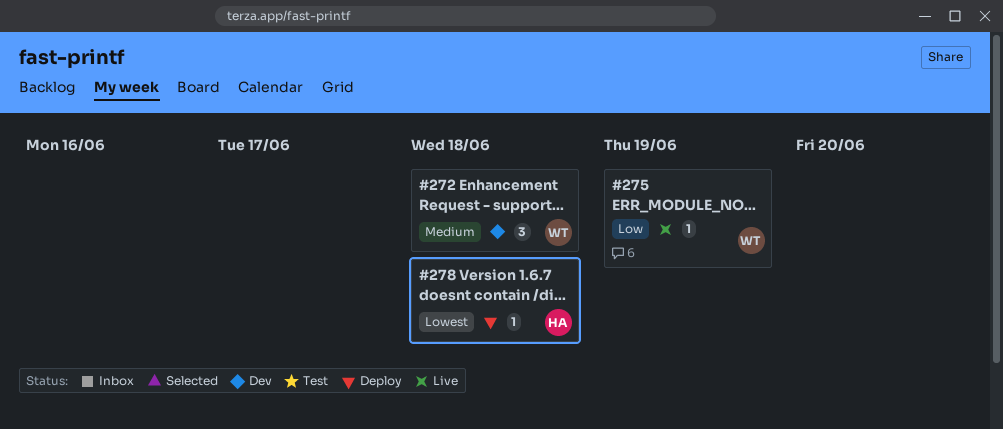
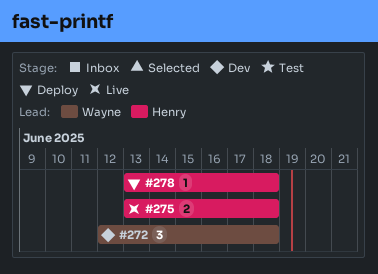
#275, owner: Wayne -> Henry
#275, estimate: 1 -> 2
#275, due: Jun 19 -> Jun 18

